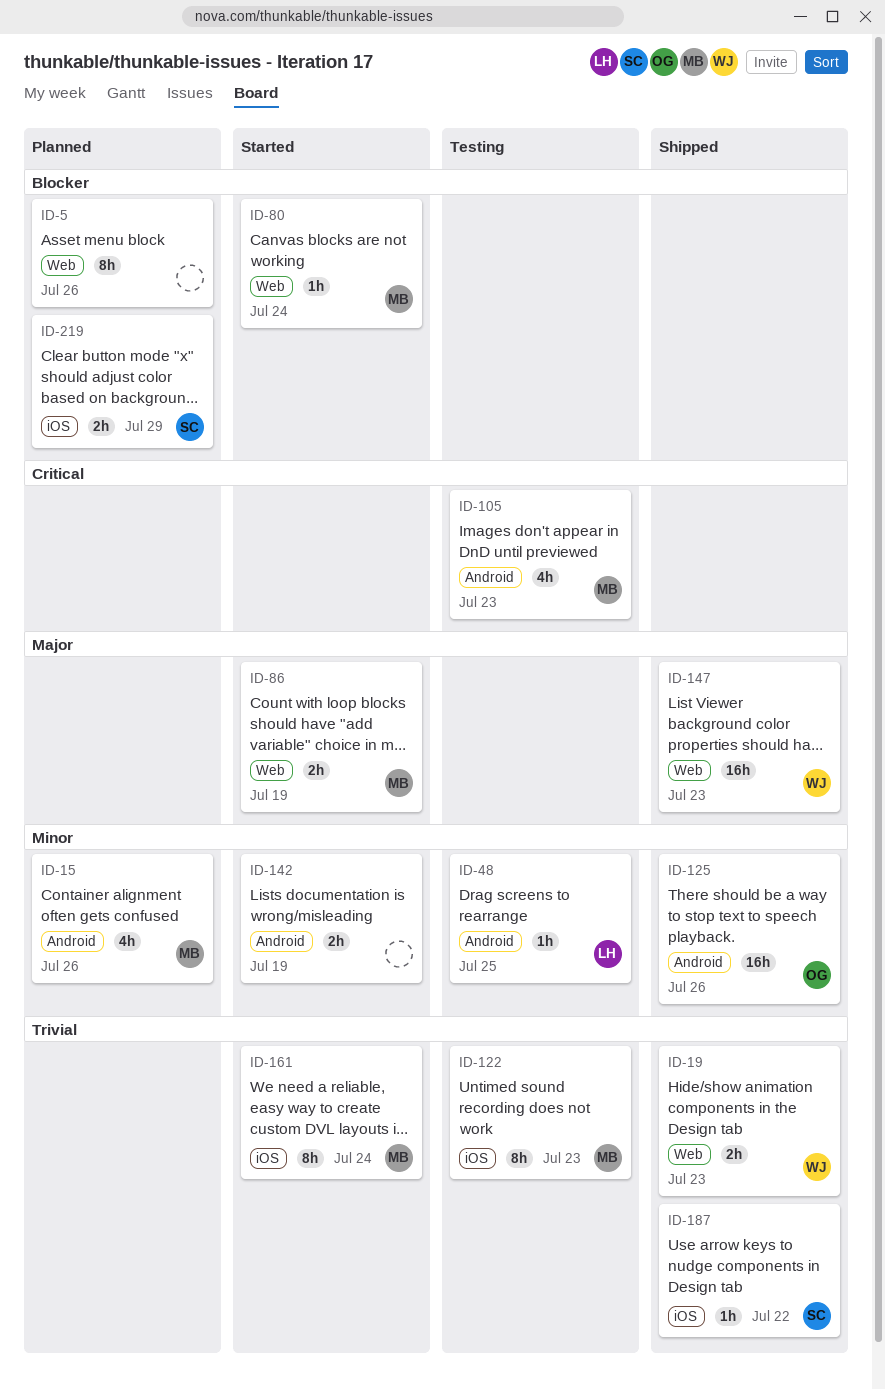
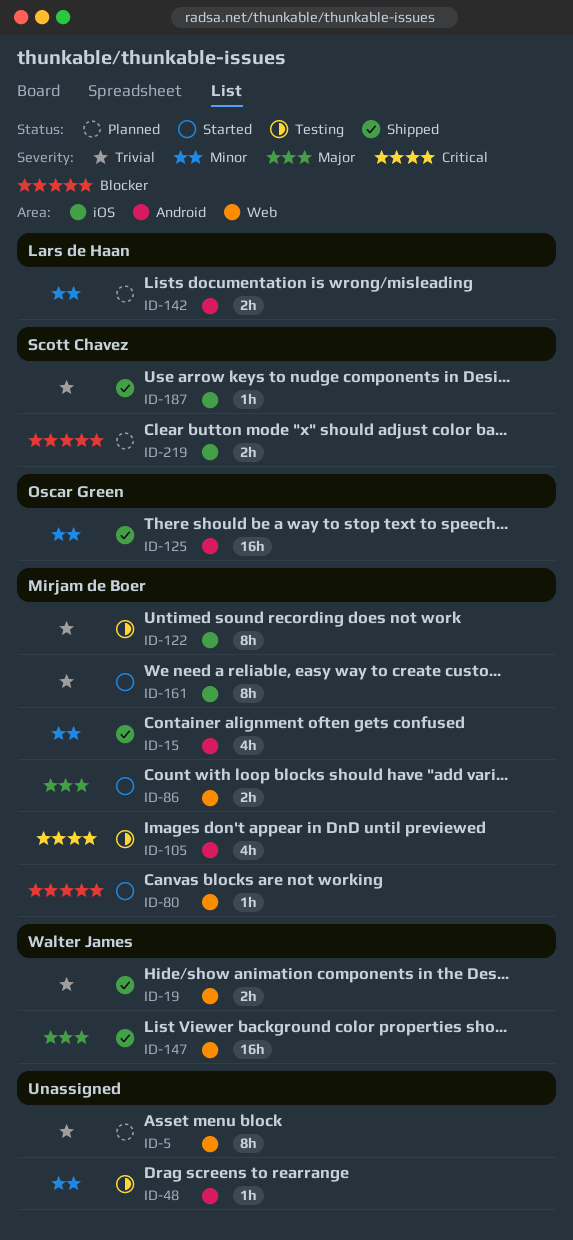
ID-5, priority: Blocker -> Trivial
ID-15, status: Planned -> Shipped
ID-48, owner: Lars de Haan -> none
ID-142, status: Started -> Planned
ID-142, owner: none -> Lars de Haan

